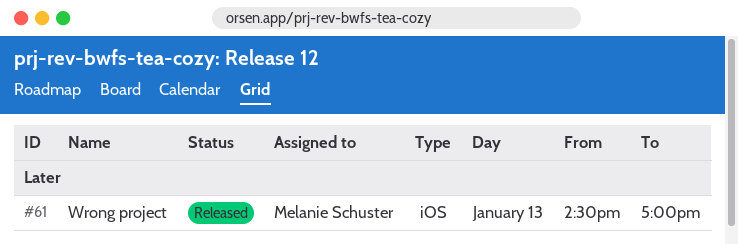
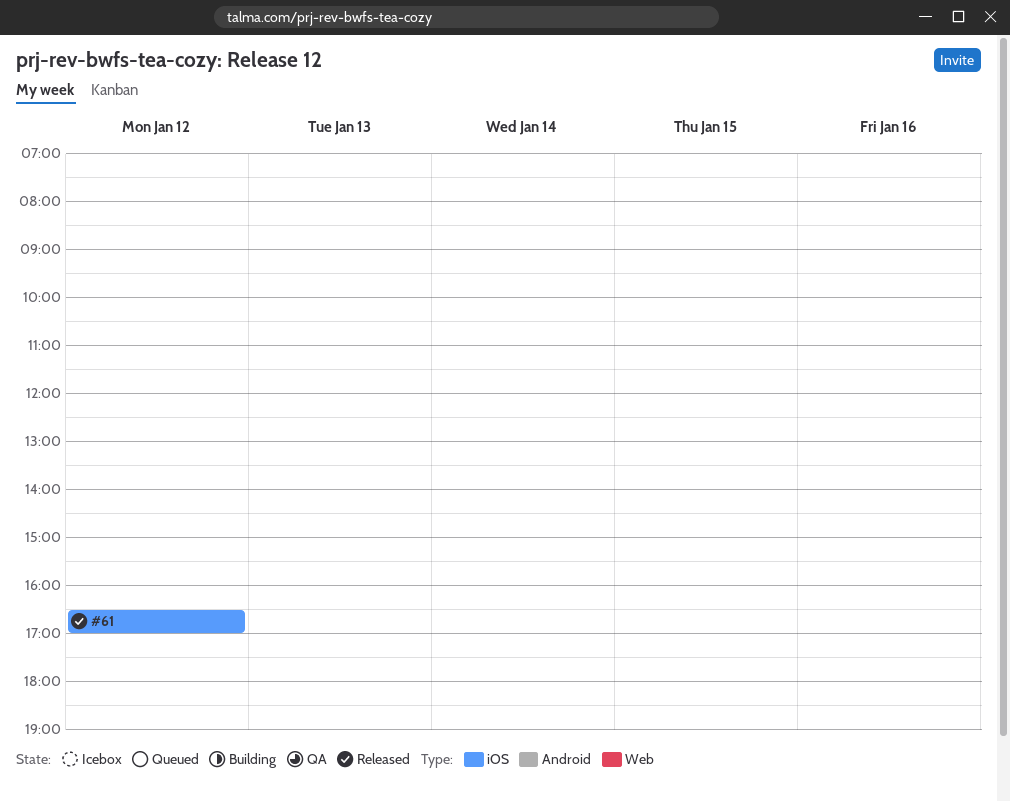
#61, day: Jan 13 -> Jan 12
#61, begins: 14:30 -> 16:30

